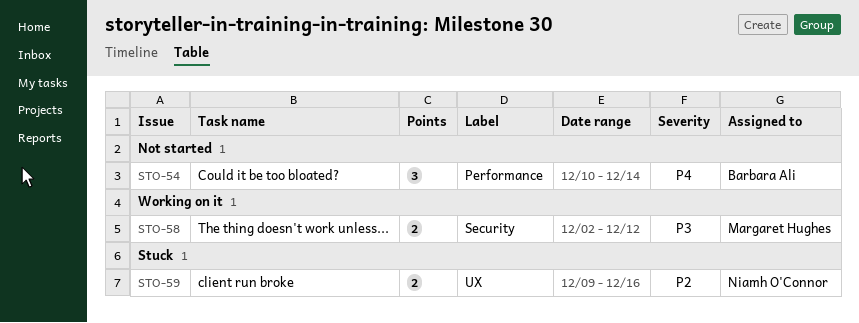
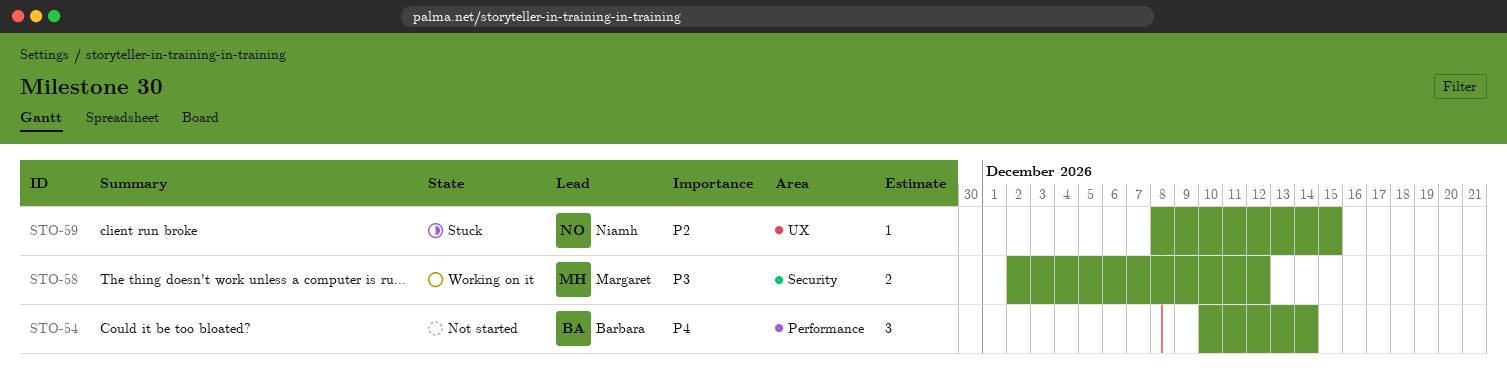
STO-59, estimate: 2 -> 1
STO-59, start: Dec 9 -> Dec 8
STO-59, due: Dec 16 -> Dec 15

